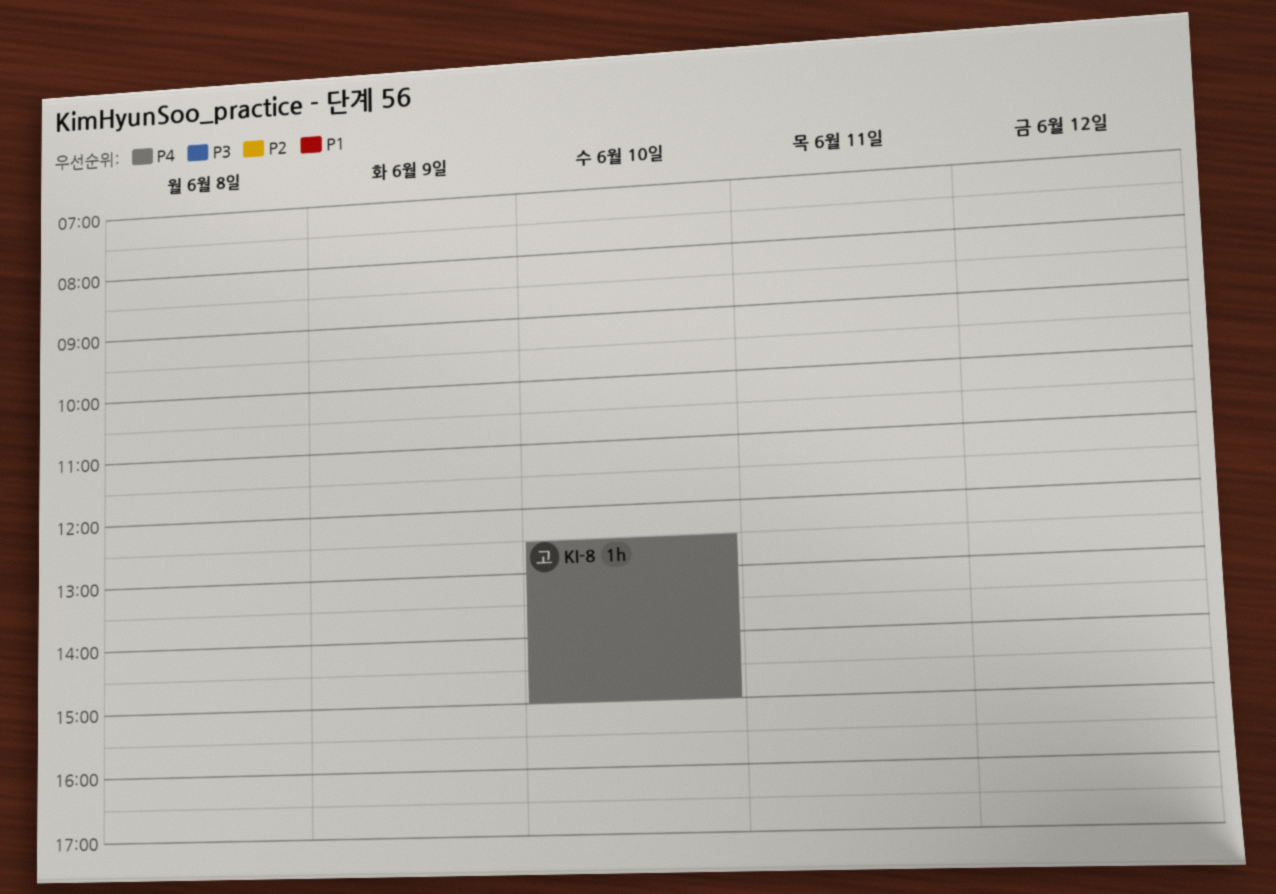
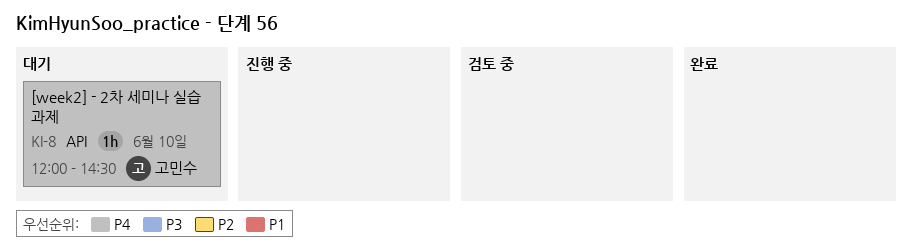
KI-8, begins: 12:30 -> 12:00
KI-8, ends: 15:00 -> 14:30

